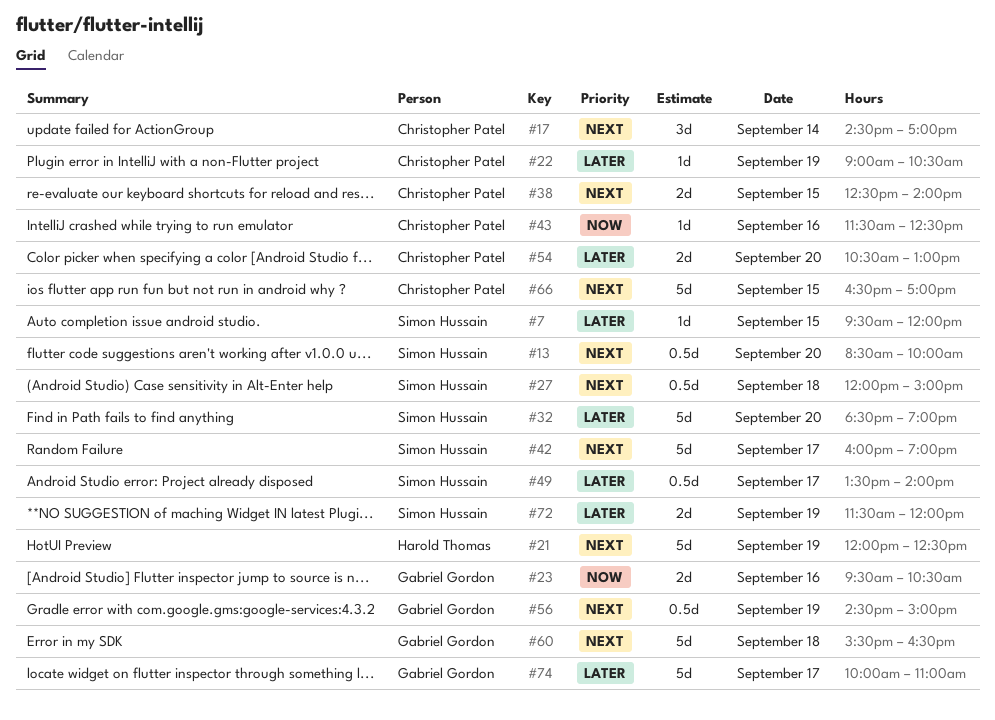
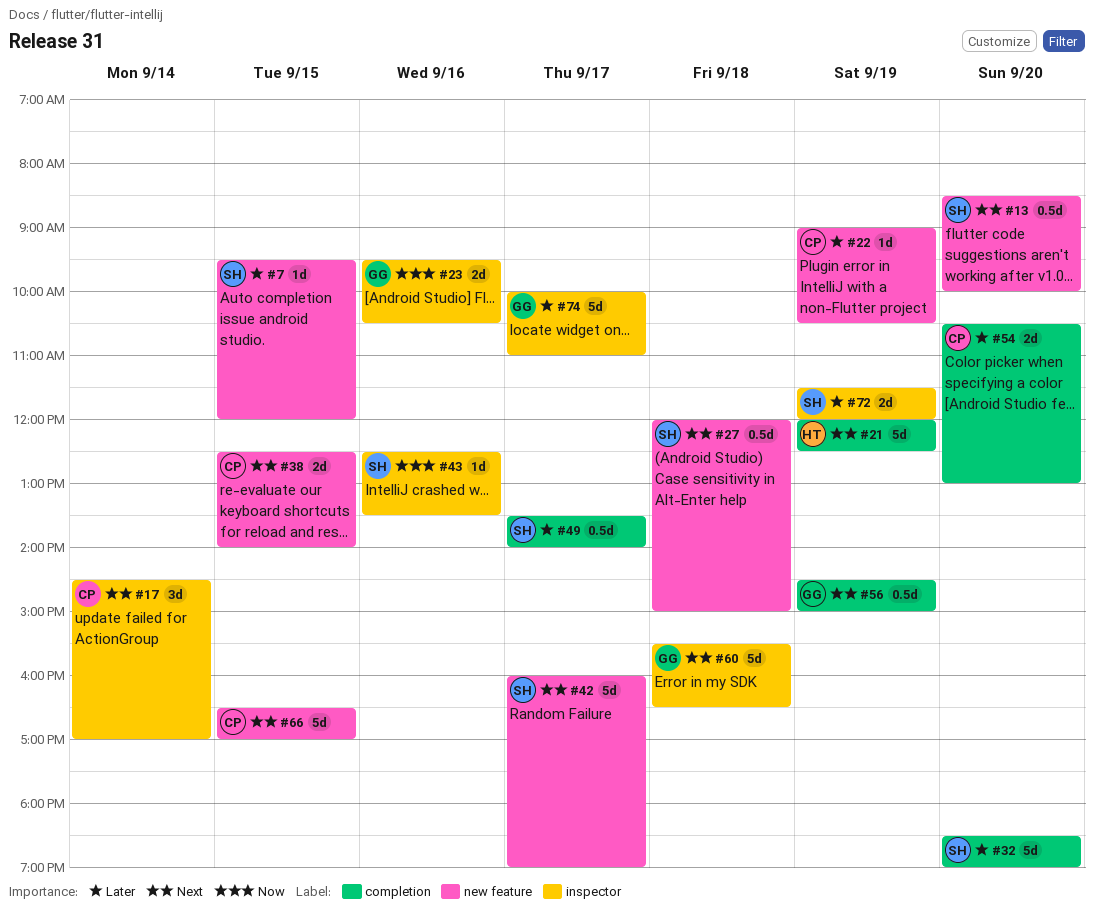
#43, owner: Christopher Patel -> Simon Hussain
#43, begins: 11:30 -> 12:30
#43, ends: 12:30 -> 13:30

